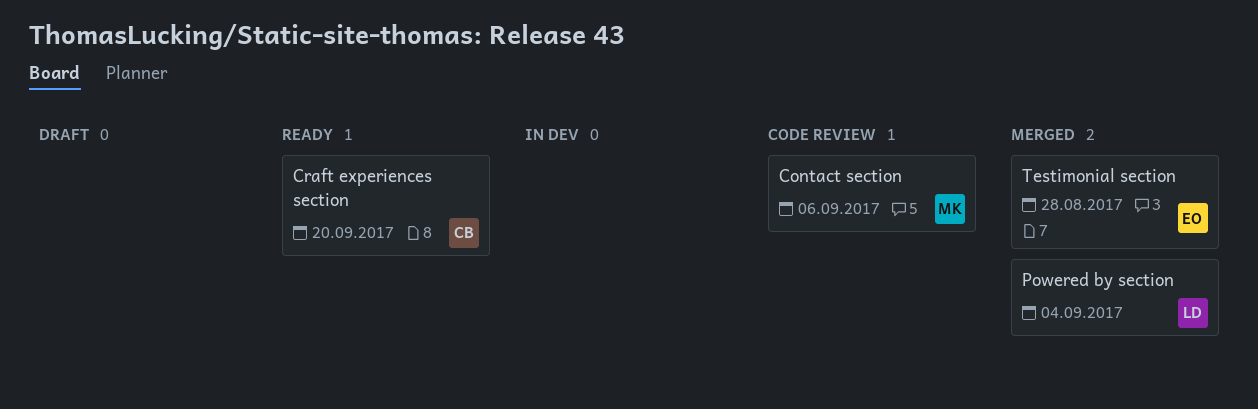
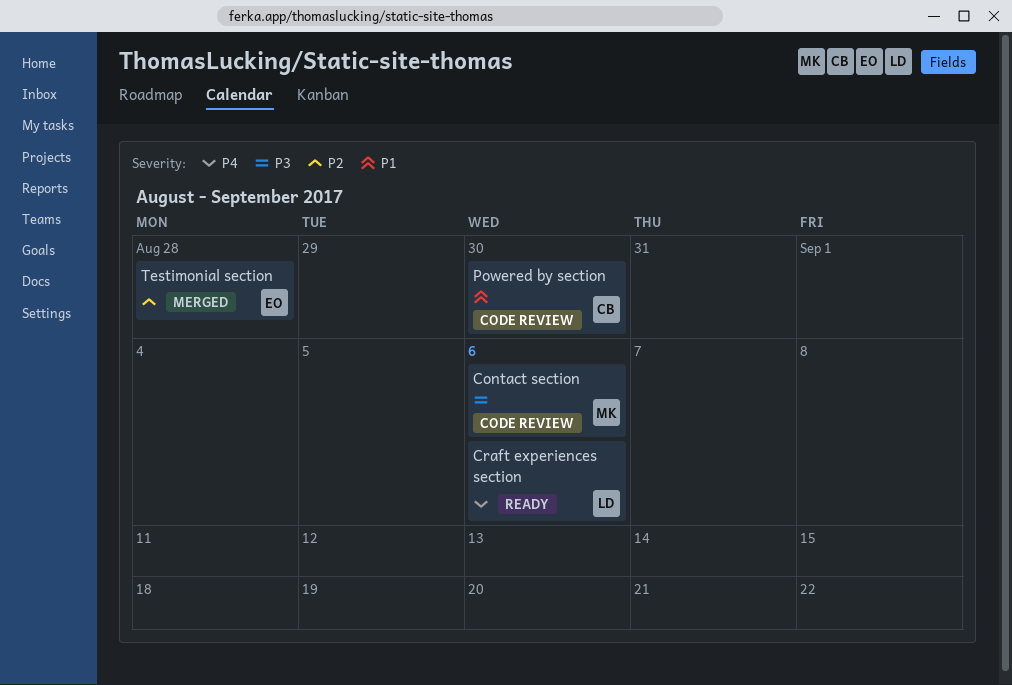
Craft experiences section, owner: CB -> LD
Craft experiences section, due: Sep 20 -> Sep 6
Powered by section, status: Merged -> Code review
Powered by section, owner: LD -> CB
Powered by section, due: Sep 4 -> Aug 30

